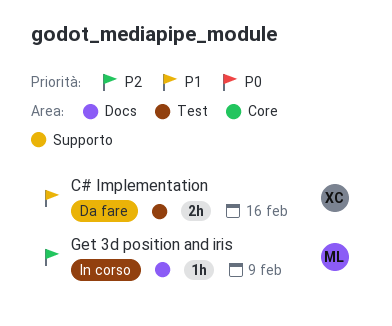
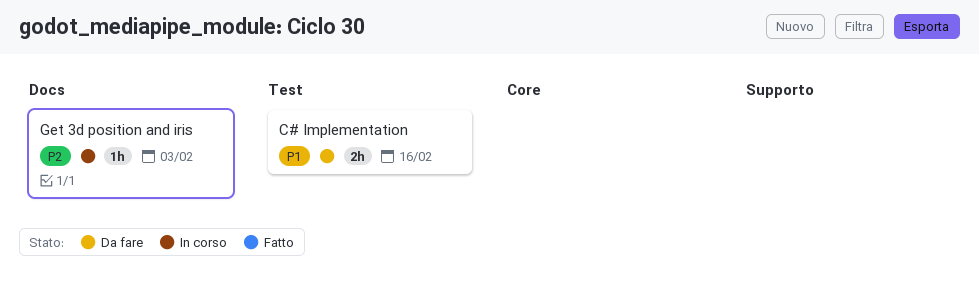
Get 3d position and iris, due: Feb 9 -> Feb 3

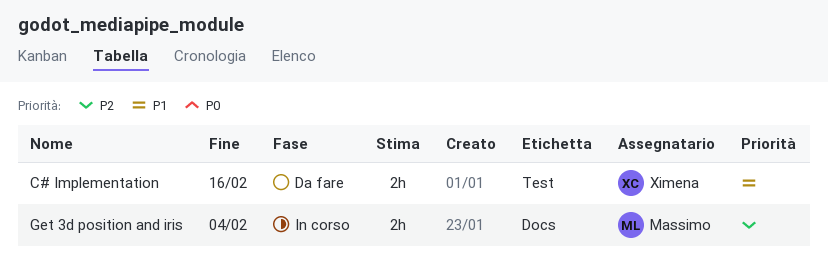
Get 3d position and iris, estimate: 1h -> 2h
Get 3d position and iris, due: Feb 3 -> Feb 4

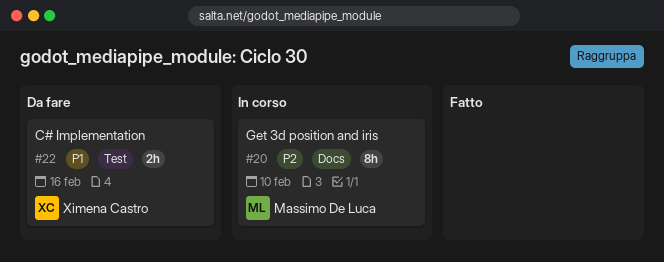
Get 3d position and iris, estimate: 2h -> 8h
Get 3d position and iris, due: Feb 4 -> Feb 10

